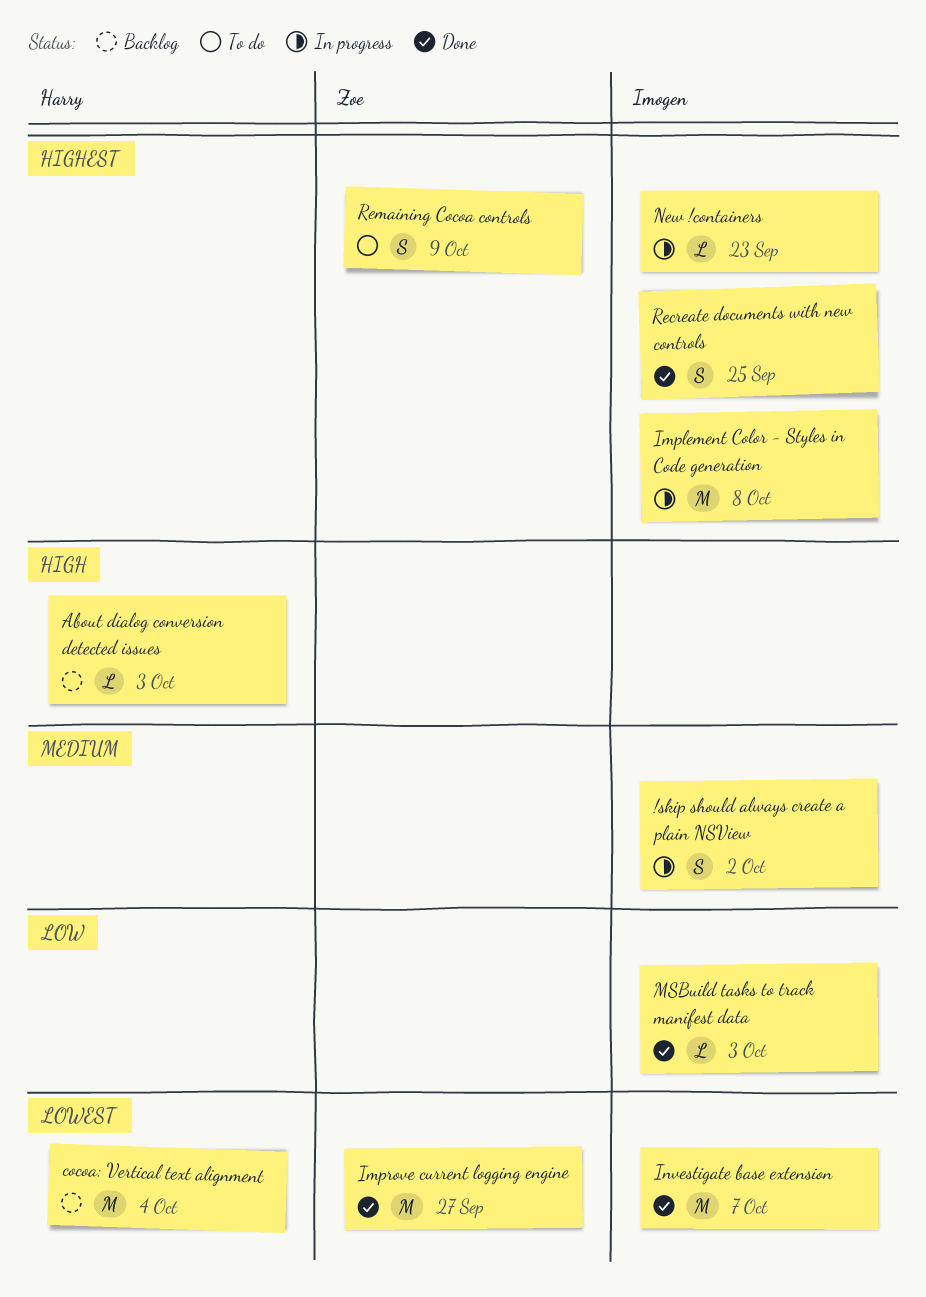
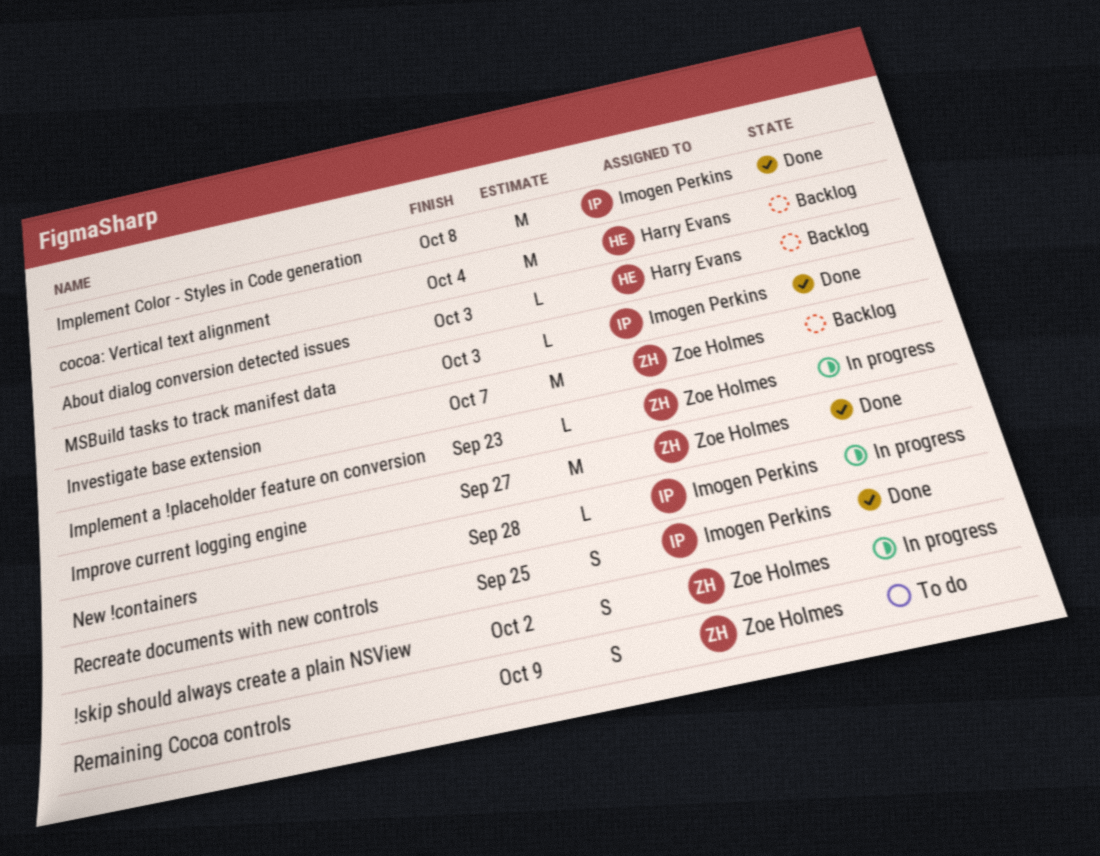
!skip should always create a plain NSView, owner: Imogen Perkins -> Zoe Holmes
Implement a !placeholder feature on conversion: none -> present
Implement Color - Styles in Code generation, status: In progress -> Done
Investigate base extension, status: Done -> Backlog
Investigate base extension, owner: Imogen Perkins -> Zoe Holmes
New !containers, due: Sep 23 -> Sep 28

